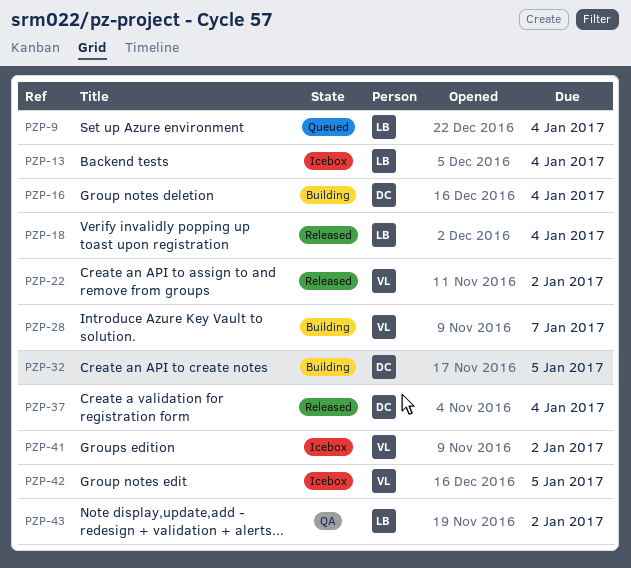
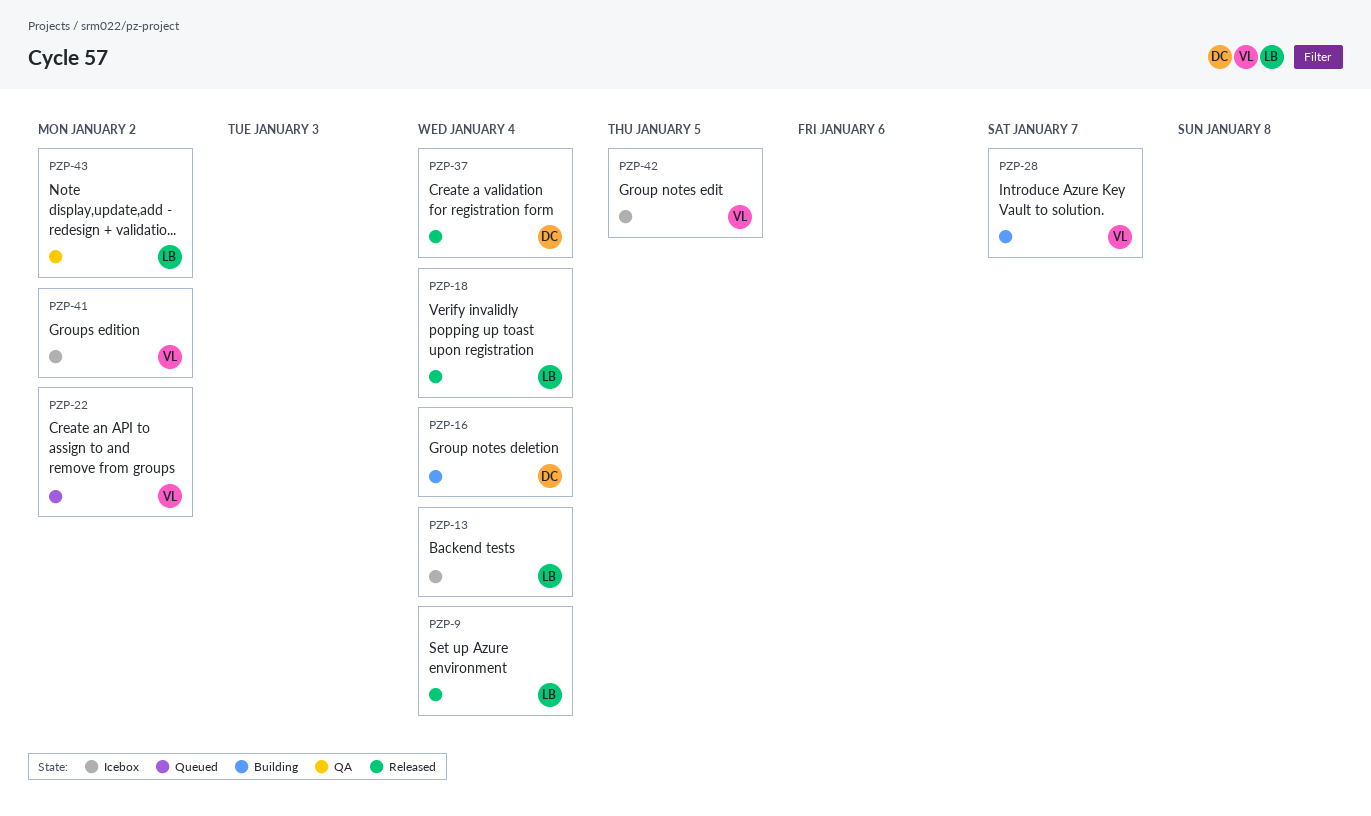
PZP-9, status: Queued -> Released
PZP-22, status: Released -> Queued
PZP-32: present -> none

